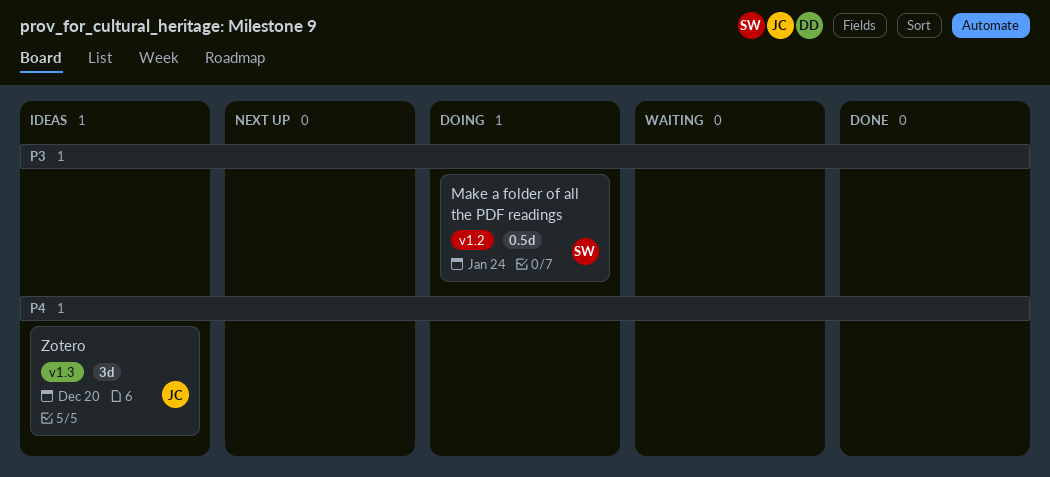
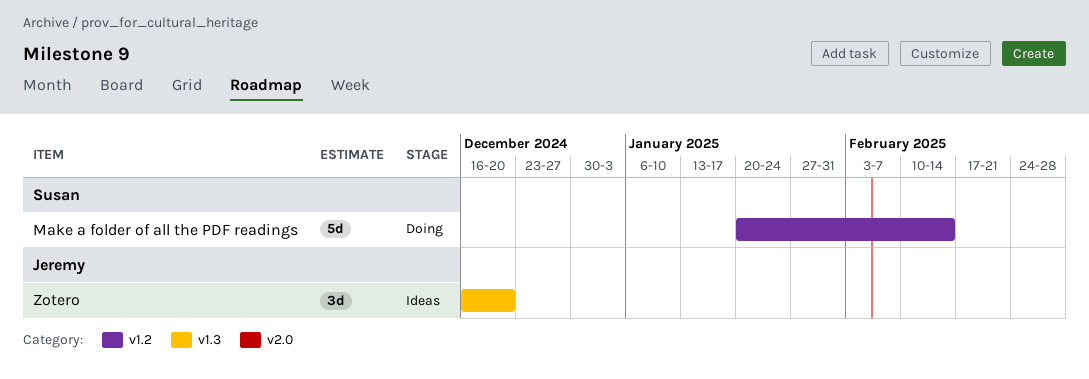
Make a folder of all the PDF readings, estimate: 0.5d -> 5d
Make a folder of all the PDF readings, due: Jan 24 -> Feb 14

